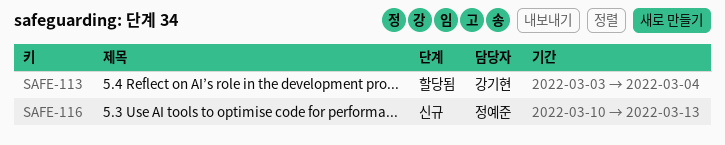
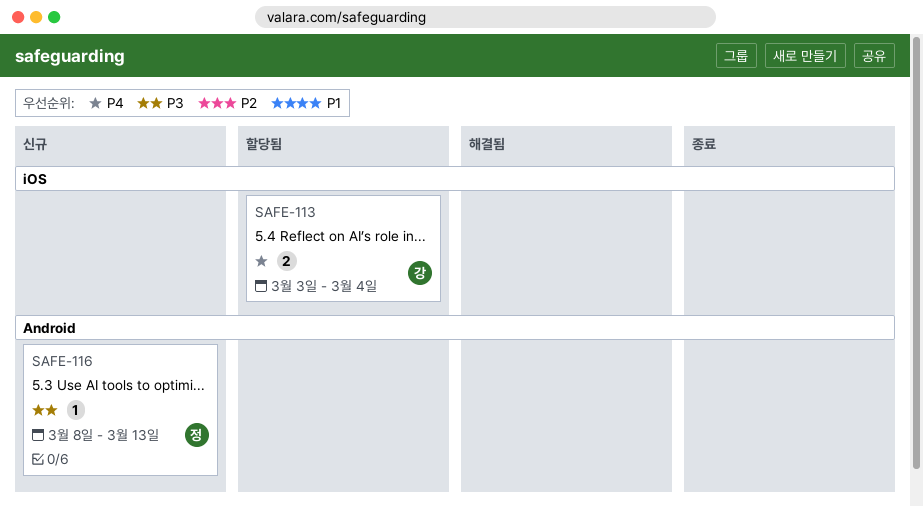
SAFE-116, start: Mar 10 -> Mar 8

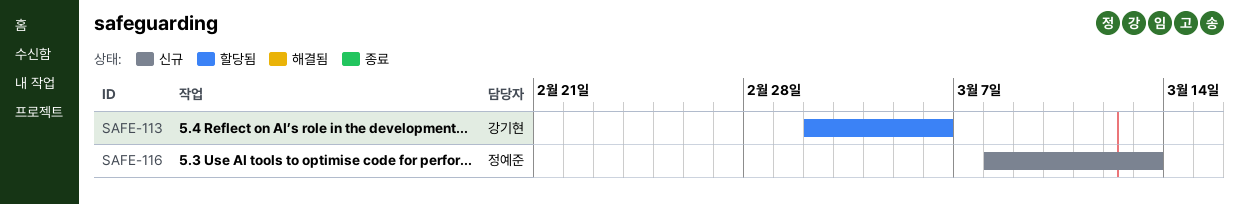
SAFE-113, start: Mar 3 -> Mar 2
SAFE-113, due: Mar 4 -> Mar 6

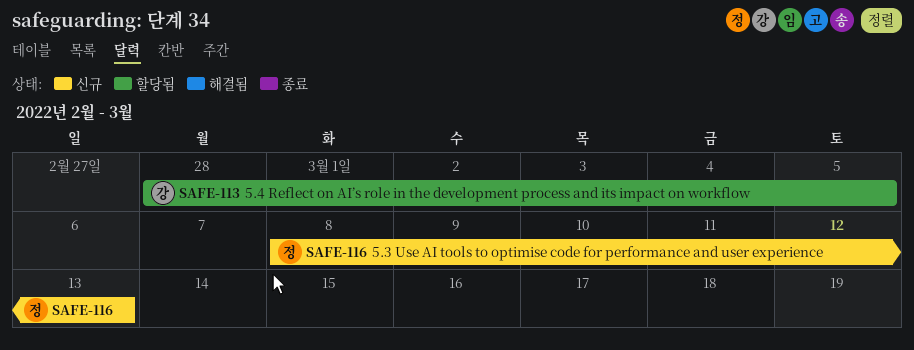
SAFE-113, start: Mar 2 -> Feb 28
SAFE-113, due: Mar 6 -> Mar 5

